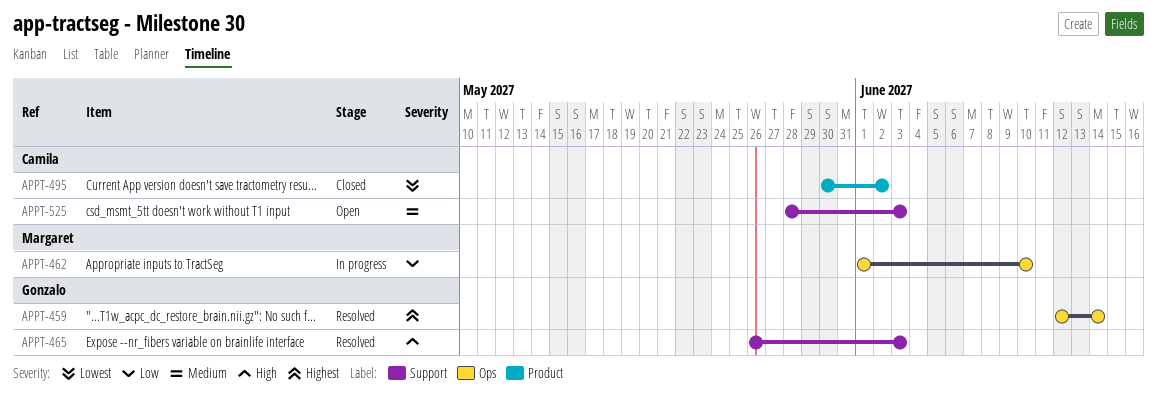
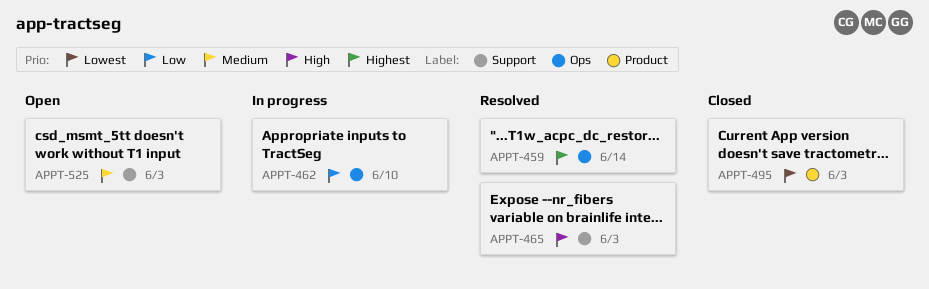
APPT-495, due: Jun 2 -> Jun 3

